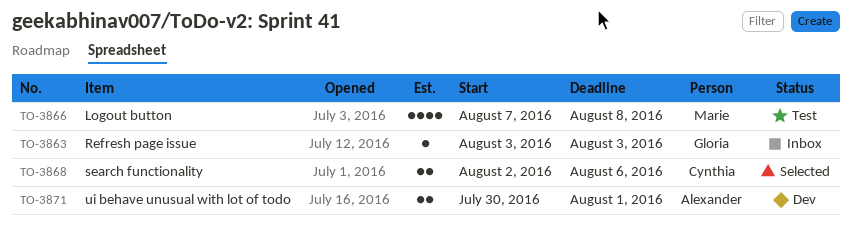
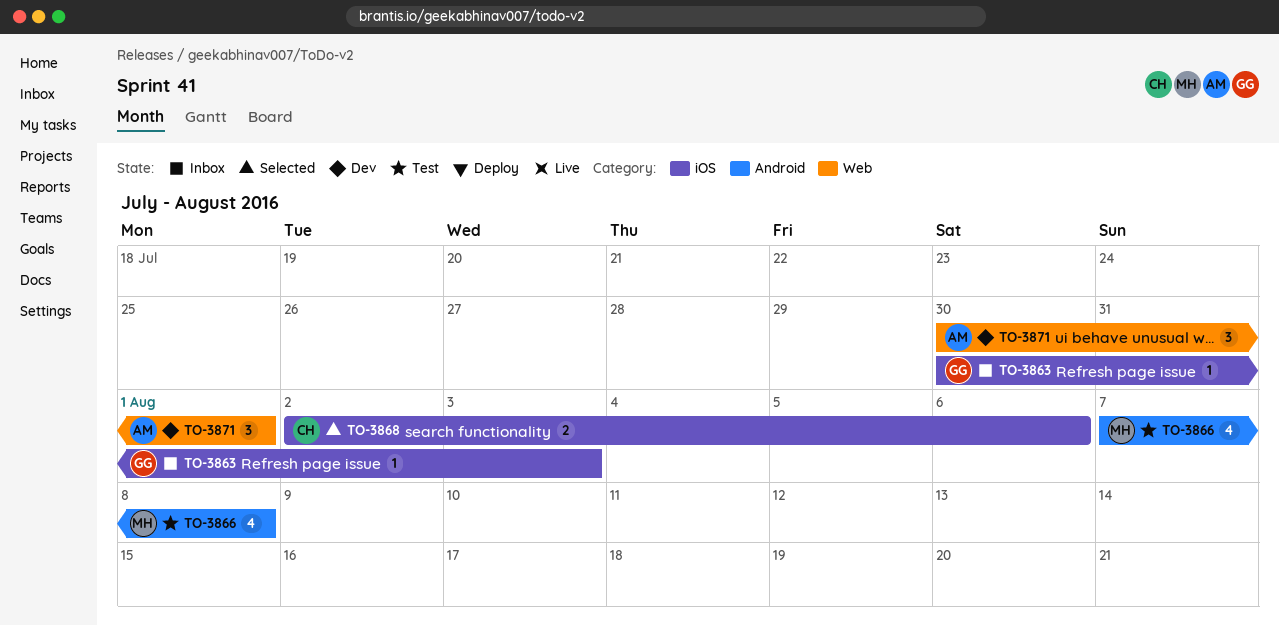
TO-3863, start: Aug 3 -> Jul 30
TO-3871, estimate: 2 -> 3

